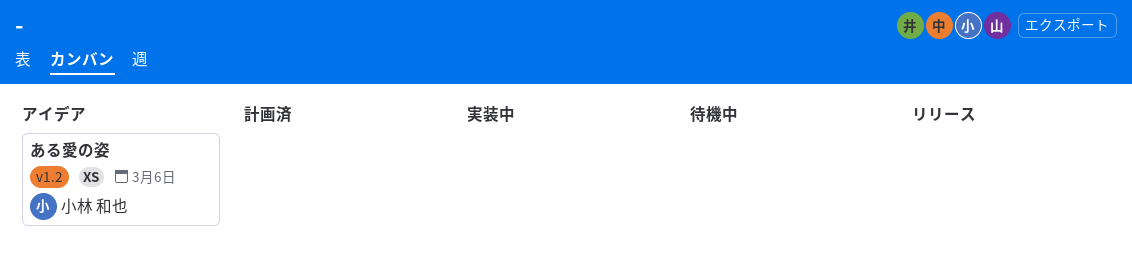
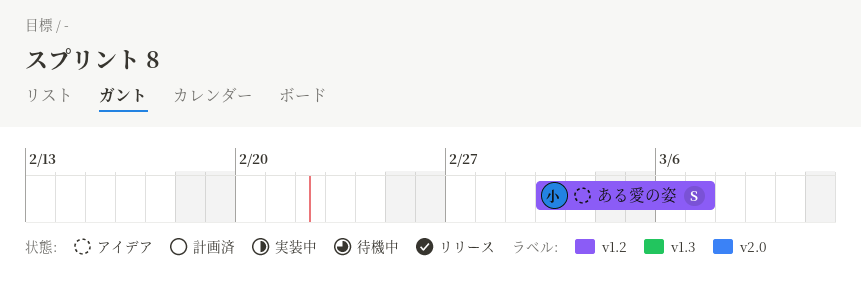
ある愛の姿, estimate: XS -> S
ある愛の姿, due: Mar 6 -> Mar 7

